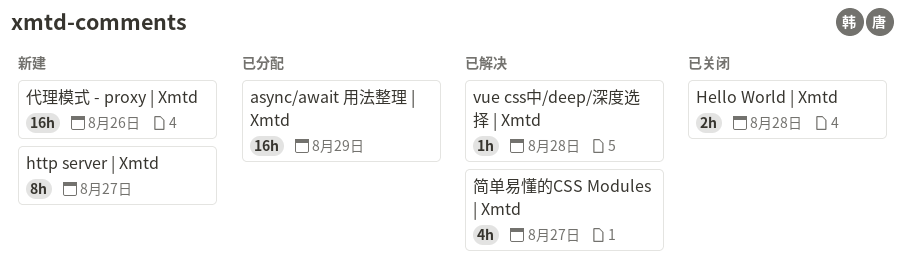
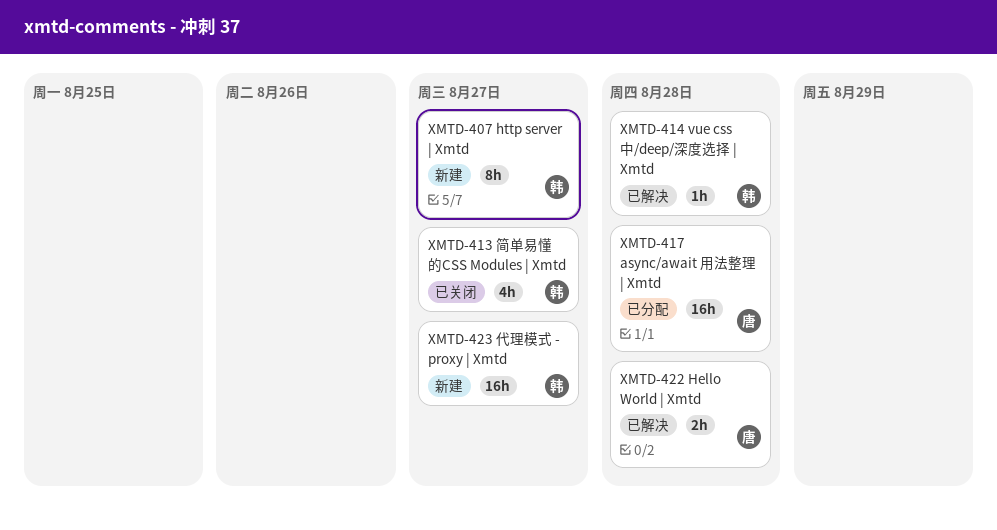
async/await 用法整理 | Xmtd, due: Aug 29 -> Aug 28
Hello World | Xmtd, status: 已关闭 -> 已解决
代理模式 - proxy | Xmtd, due: Aug 26 -> Aug 27
简单易懂的CSS Modules | Xmtd, status: 已解决 -> 已关闭

